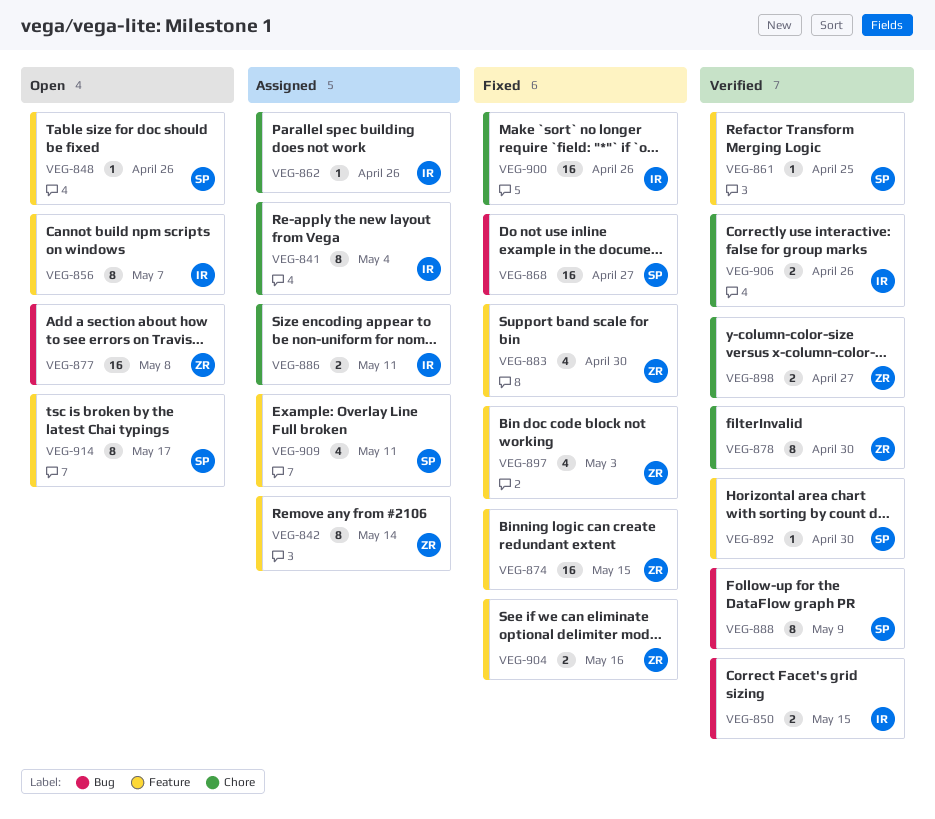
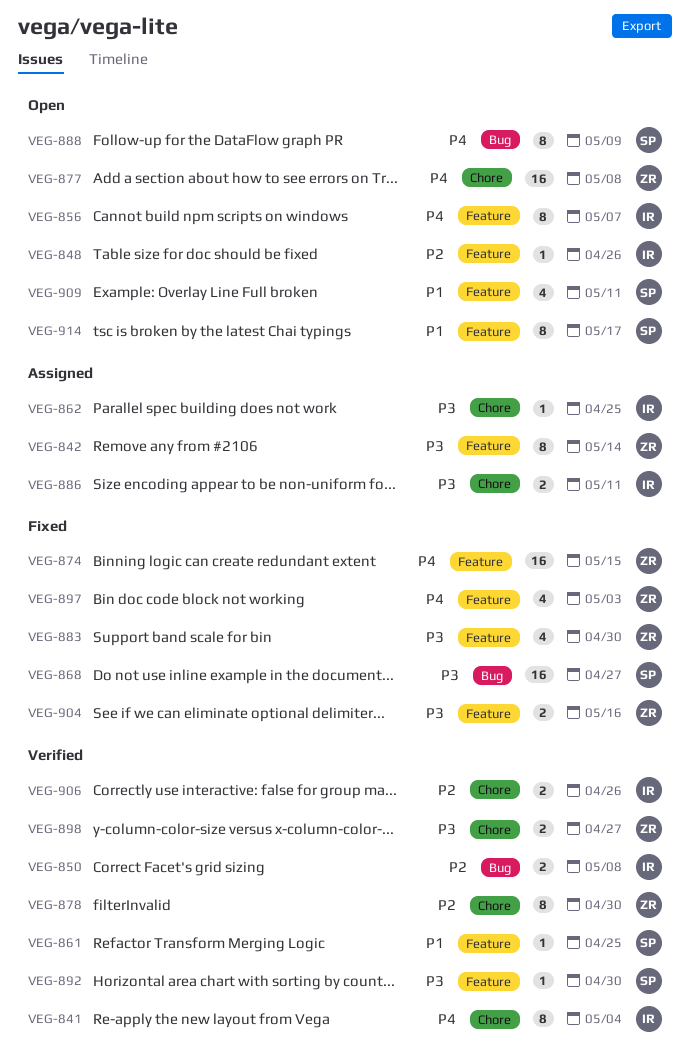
VEG-841, status: Assigned -> Verified
VEG-848, owner: SP -> IR
VEG-850, due: May 15 -> May 8
VEG-862, due: Apr 26 -> Apr 25
VEG-877, label: Bug -> Chore
VEG-888, status: Verified -> Open
VEG-900: present -> none
VEG-909, status: Assigned -> Open

